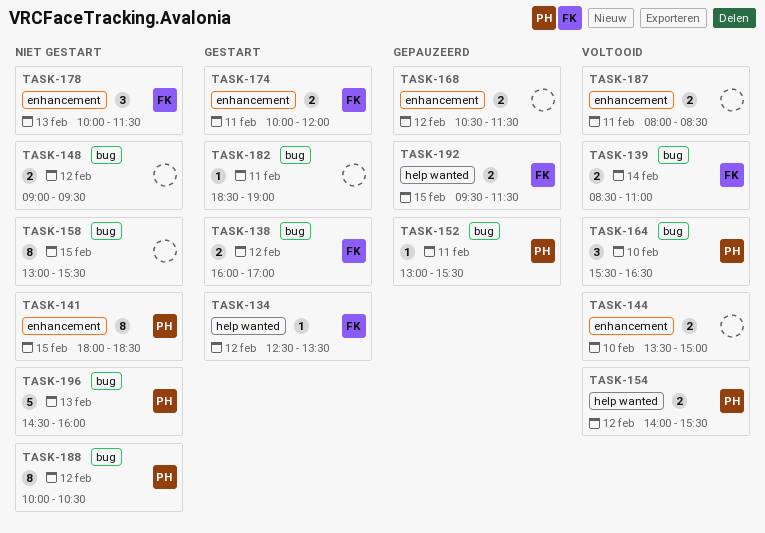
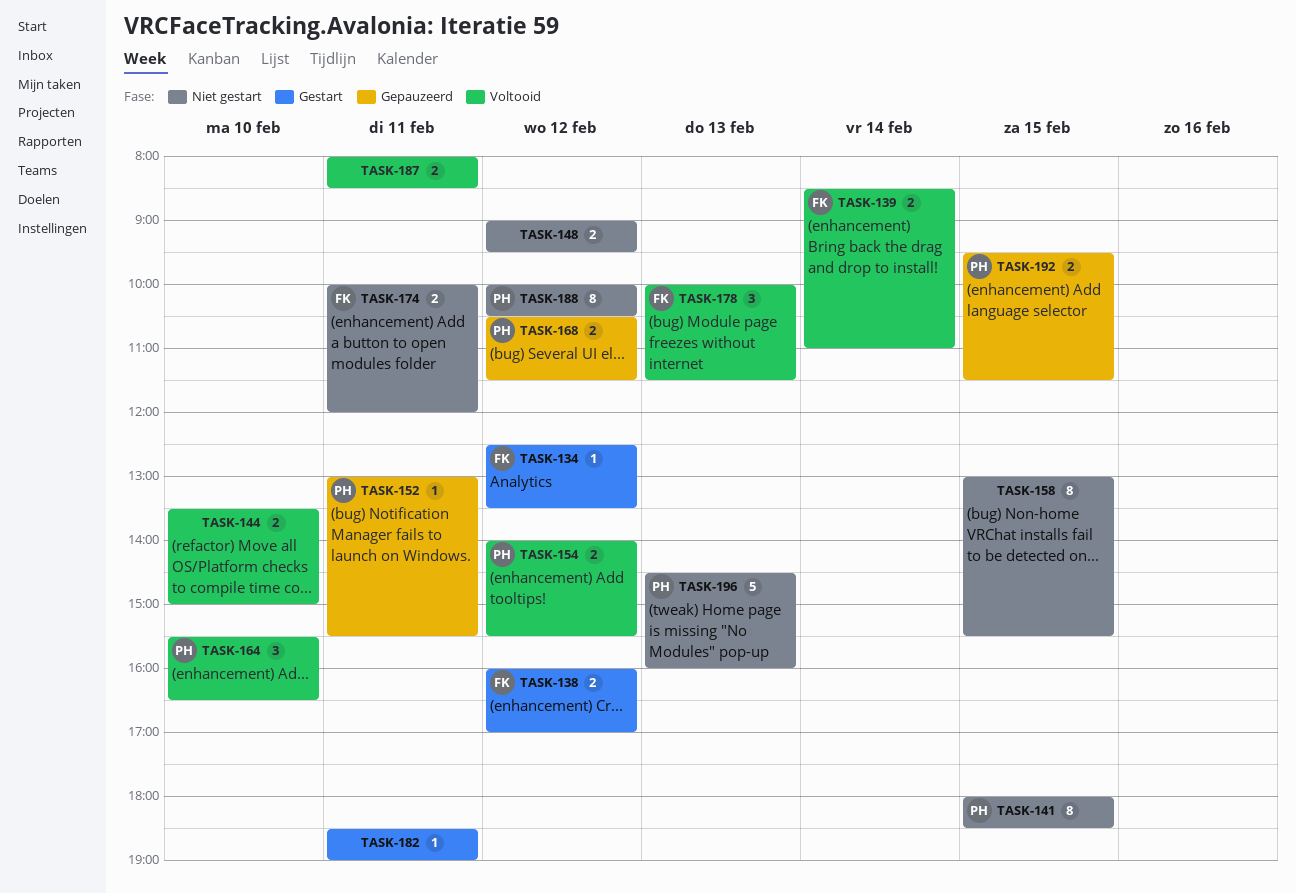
TASK-168, owner: none -> PH
TASK-174, status: Gestart -> Niet gestart
TASK-178, status: Niet gestart -> Voltooid
TASK-192, owner: FK -> PH

